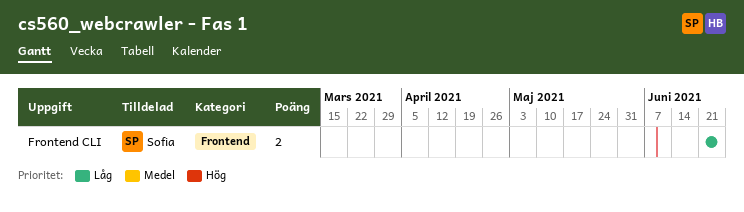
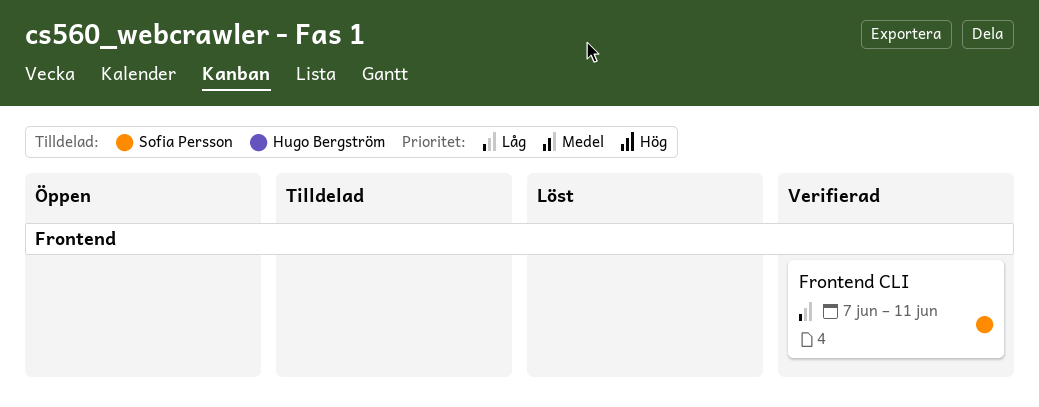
Frontend CLI, start: Jun 21 -> Jun 7
Frontend CLI, due: Jun 25 -> Jun 11

